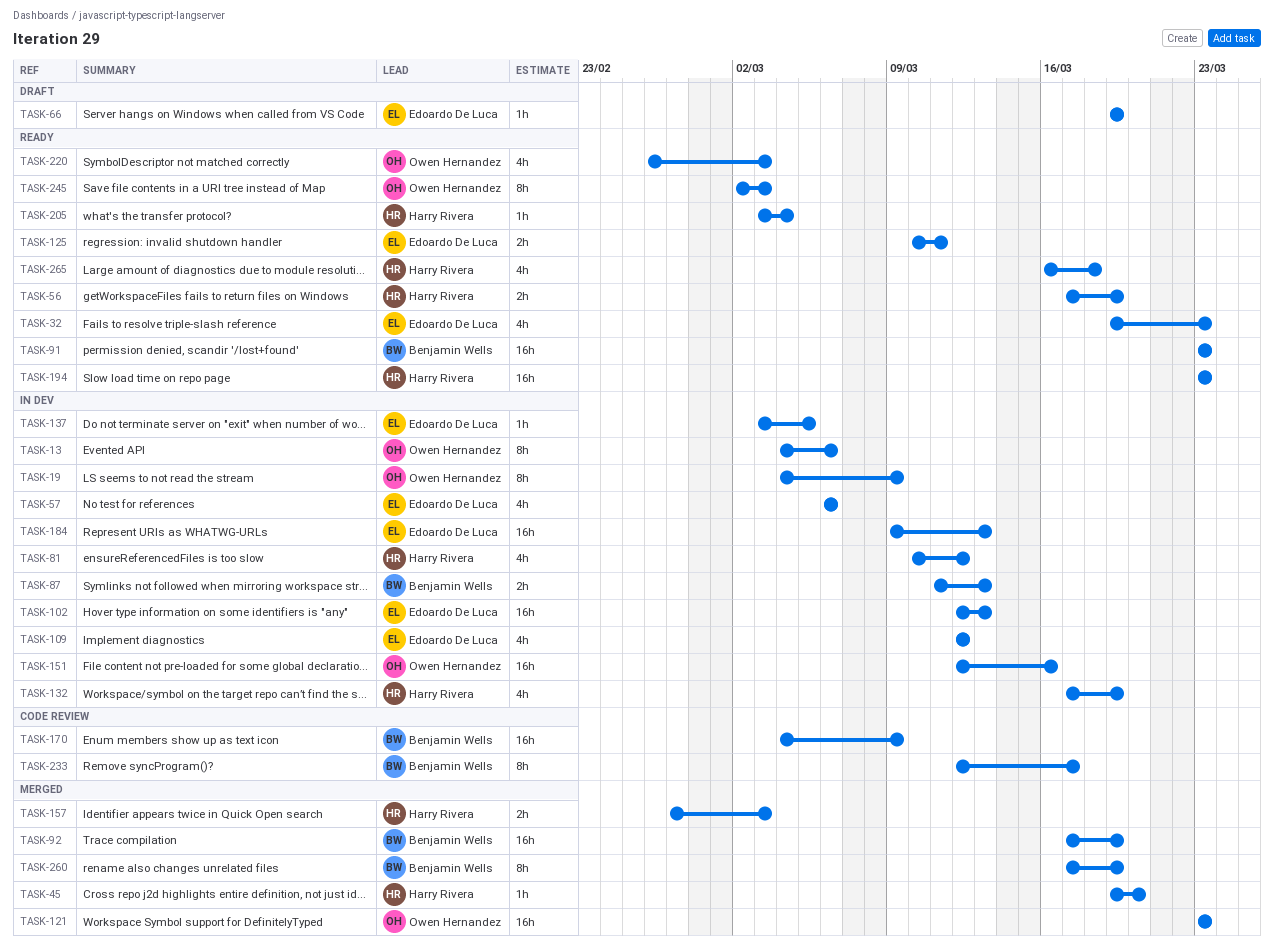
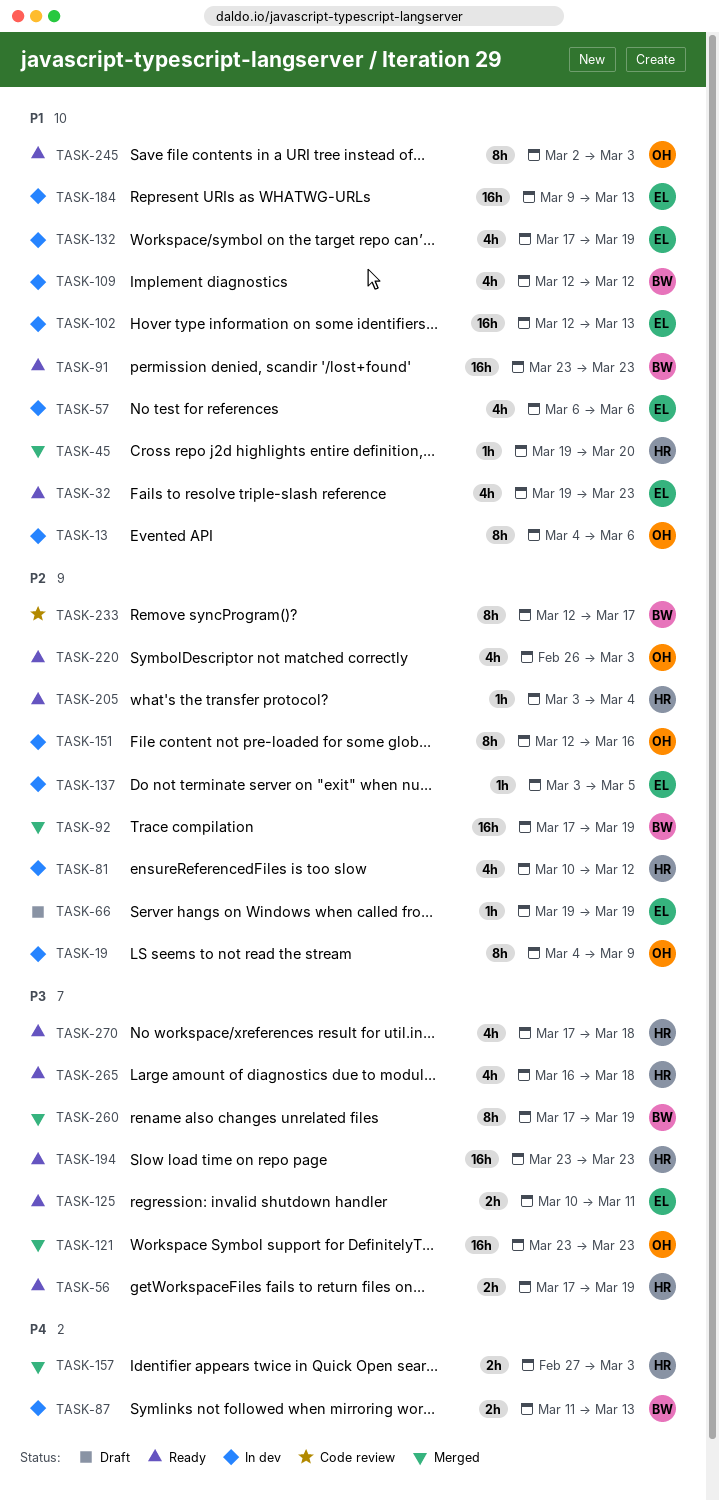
TASK-109, owner: Edoardo De Luca -> Benjamin Wells
TASK-132, owner: Harry Rivera -> Edoardo De Luca
TASK-151, estimate: 16h -> 8h
TASK-170: present -> none
TASK-270: none -> present

